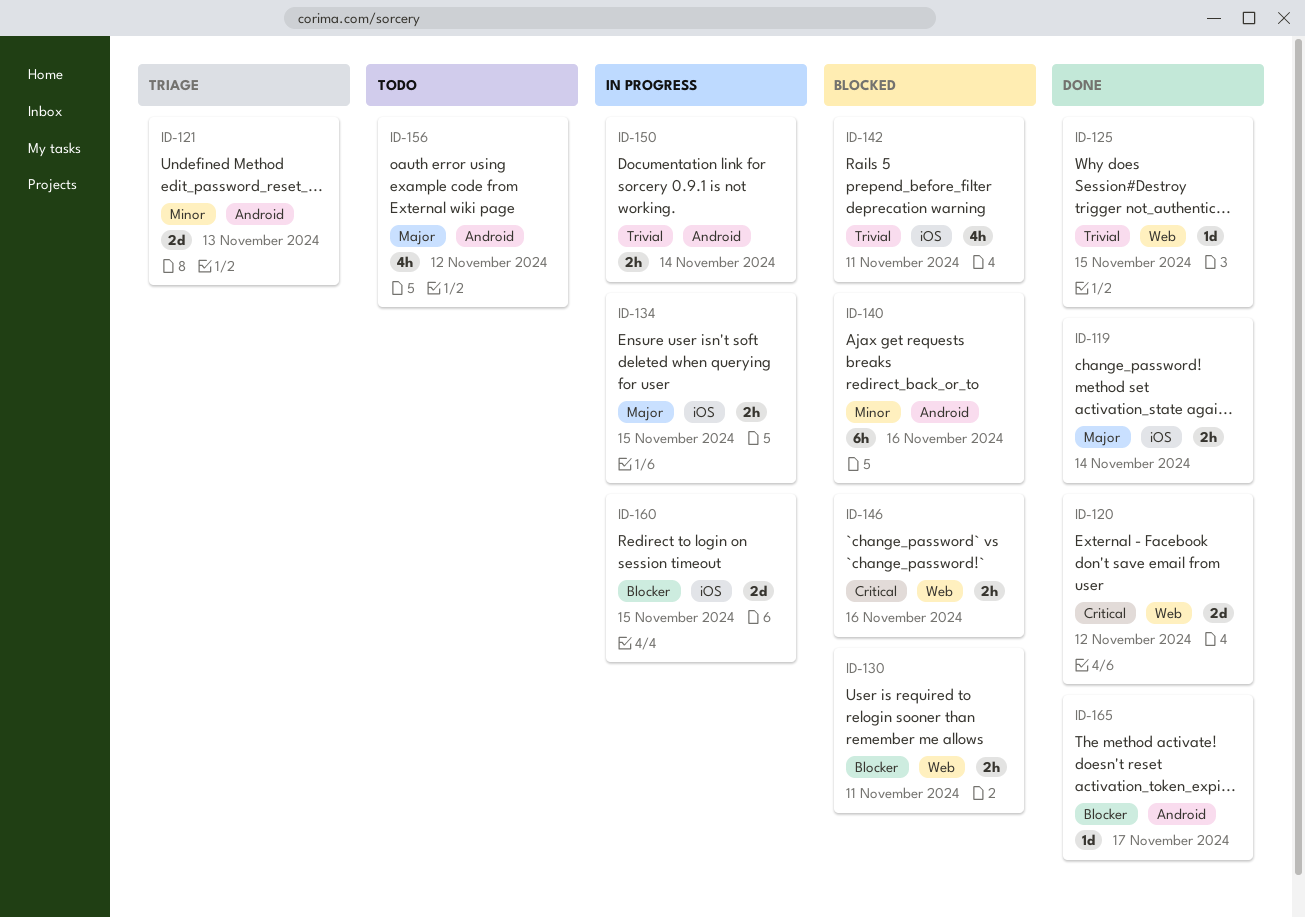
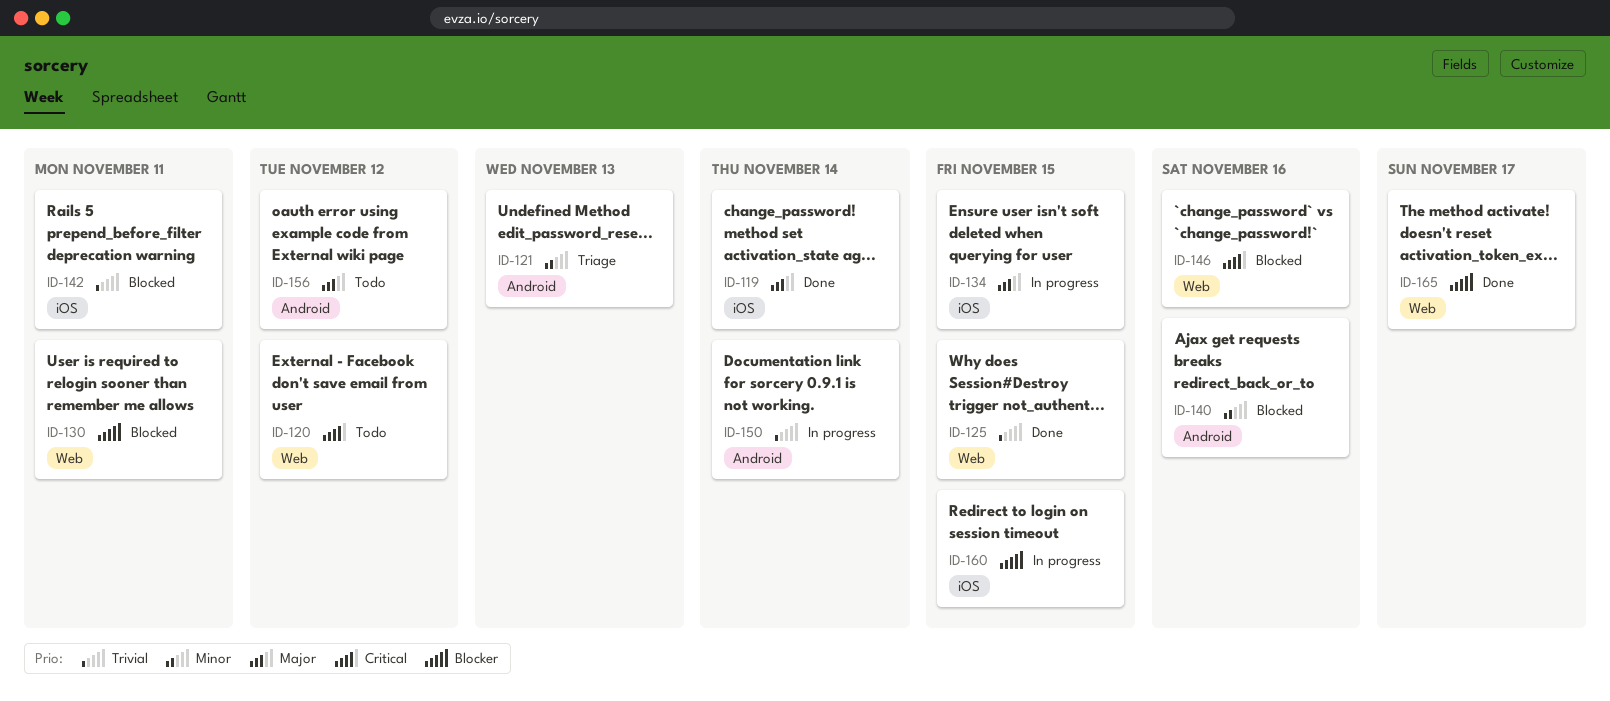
ID-120, status: Done -> Todo
ID-165, label: Android -> Web

